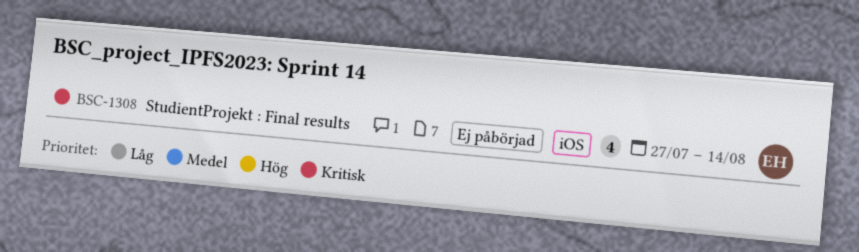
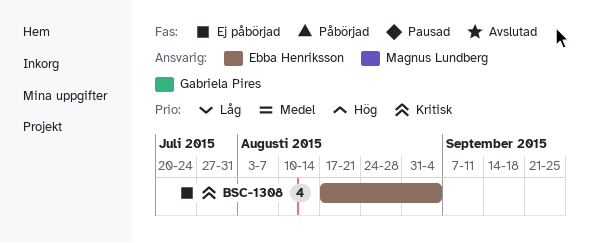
BSC-1308, start: Jul 27 -> Aug 17
BSC-1308, due: Aug 14 -> Sep 4

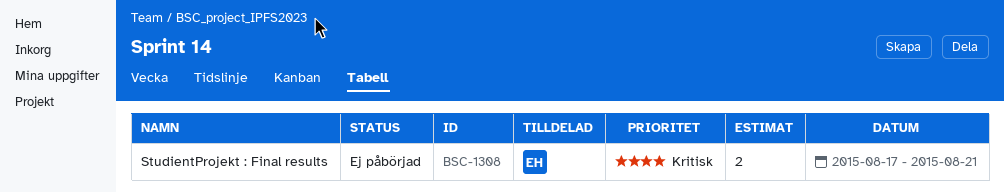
BSC-1308, estimate: 4 -> 2
BSC-1308, due: Sep 4 -> Aug 21

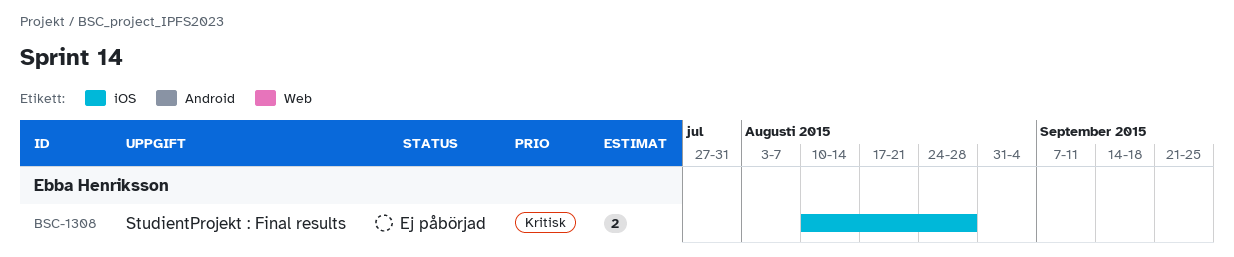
BSC-1308, start: Aug 17 -> Aug 10
BSC-1308, due: Aug 21 -> Aug 28

